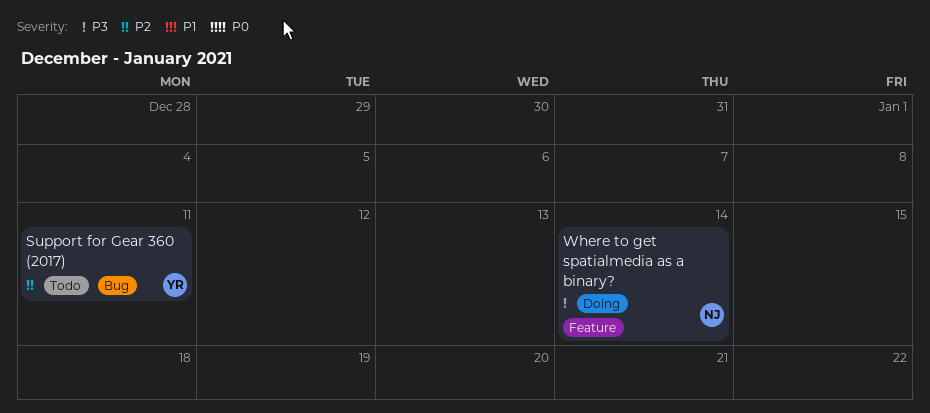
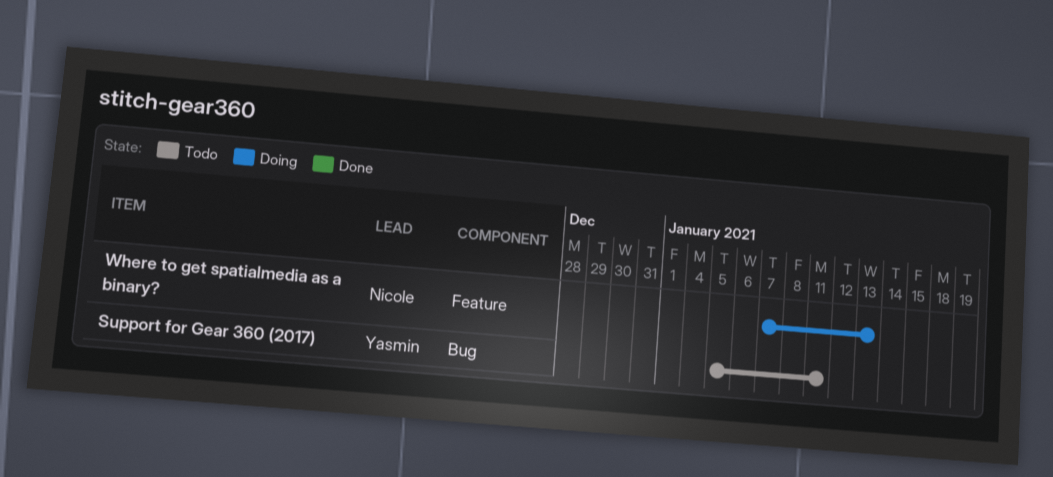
Where to get spatialmedia as a binary?, due: Jan 14 -> Jan 13

